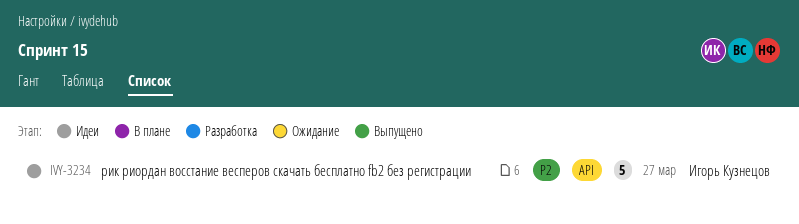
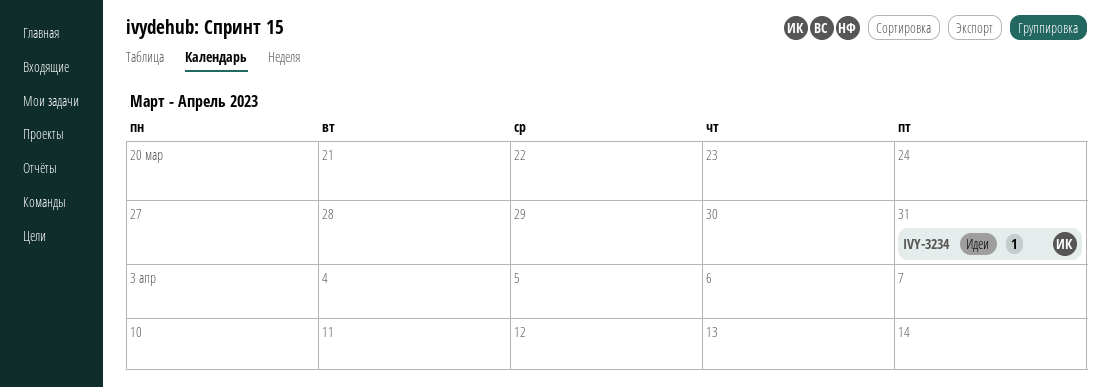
IVY-3234, estimate: 5 -> 1
IVY-3234, due: Mar 27 -> Mar 31

